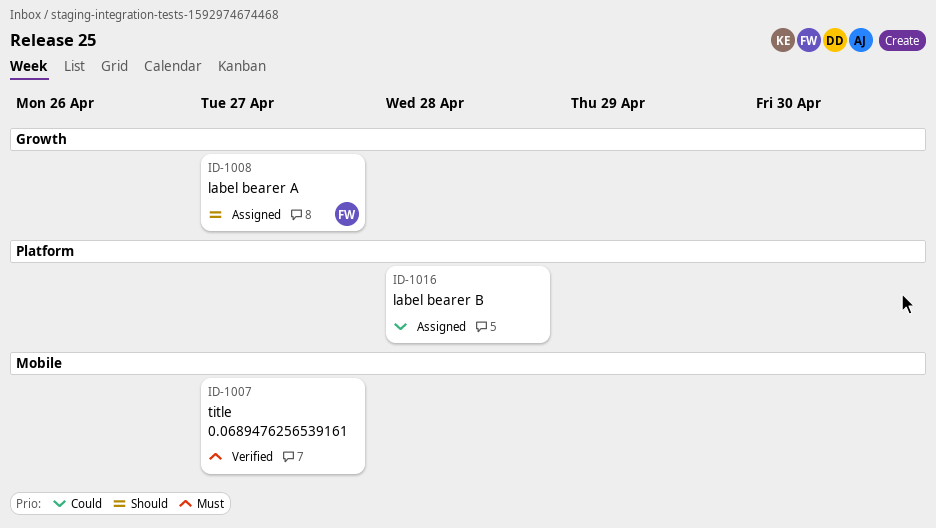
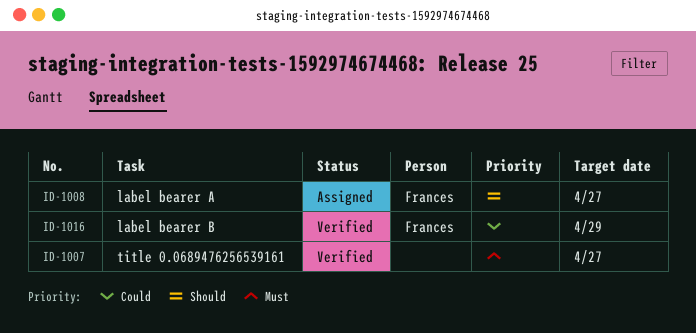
ID-1016, status: Assigned -> Verified
ID-1016, owner: none -> Frances
ID-1016, due: Apr 28 -> Apr 29

